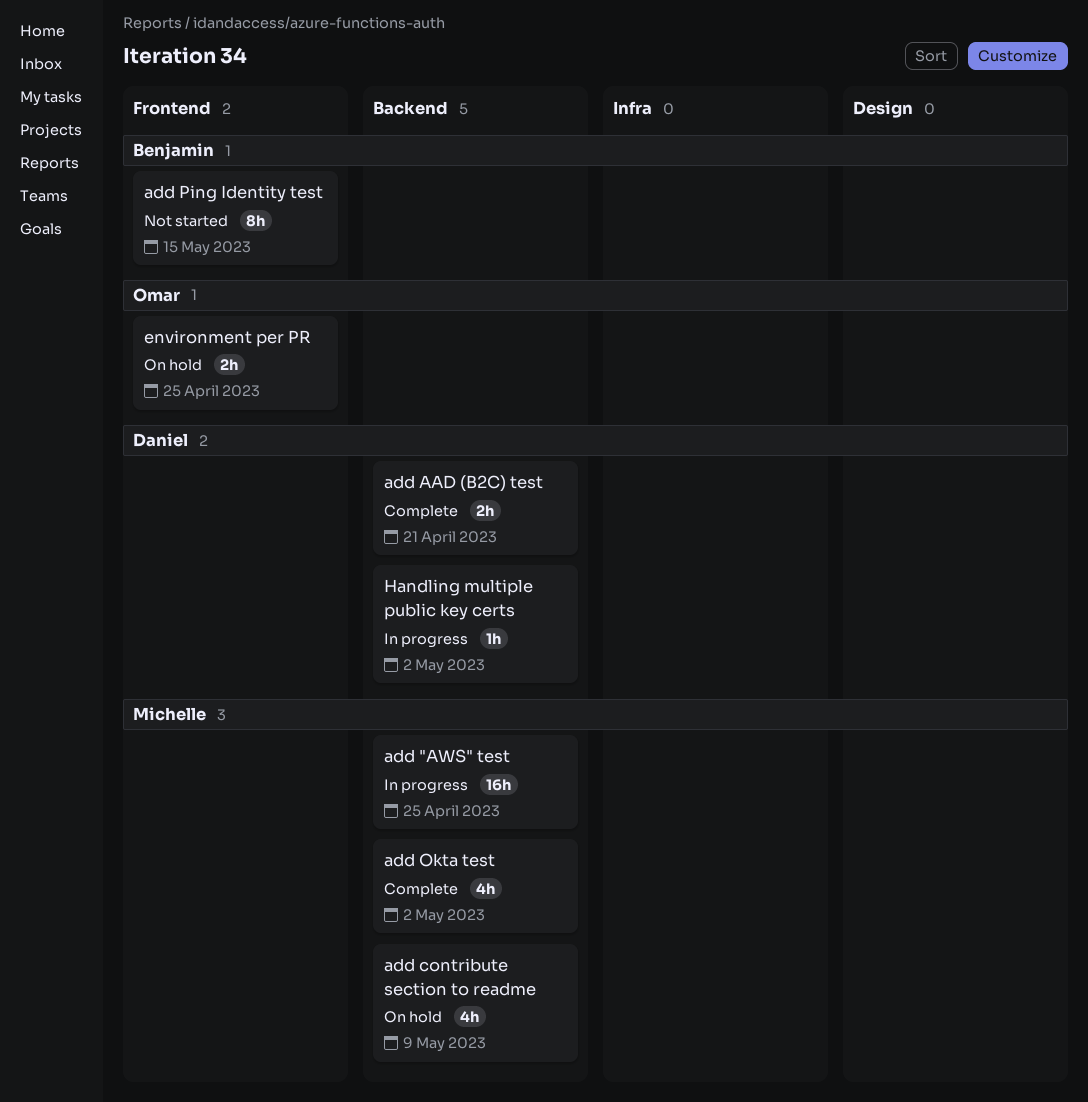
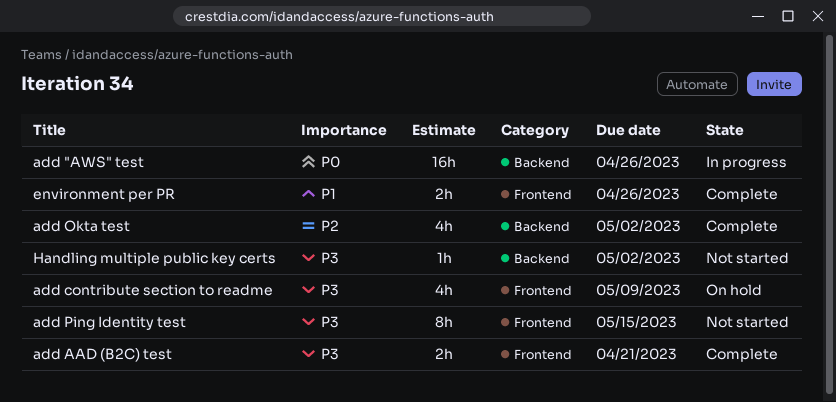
add "AWS" test, due: Apr 25 -> Apr 26
add AAD (B2C) test, label: Backend -> Frontend
add contribute section to readme, label: Backend -> Frontend
environment per PR, status: On hold -> Complete
environment per PR, due: Apr 25 -> Apr 26
Handling multiple public key certs, status: In progress -> Not started

